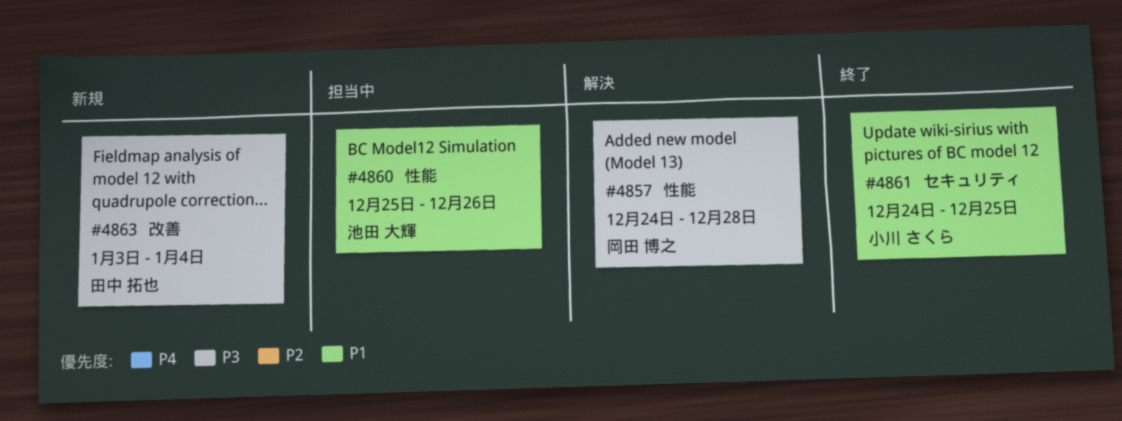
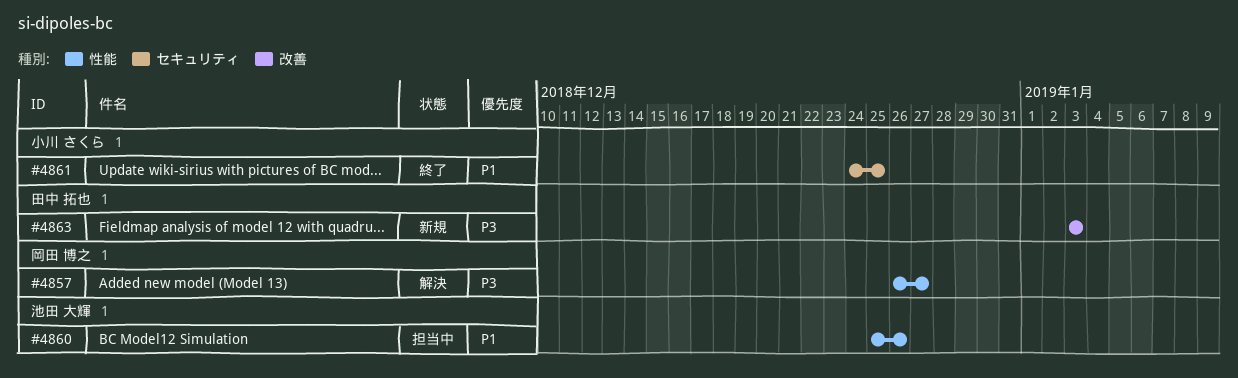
#4857, start: Dec 24 -> Dec 26
#4857, due: Dec 28 -> Dec 27
#4863, due: Jan 4 -> Jan 3

